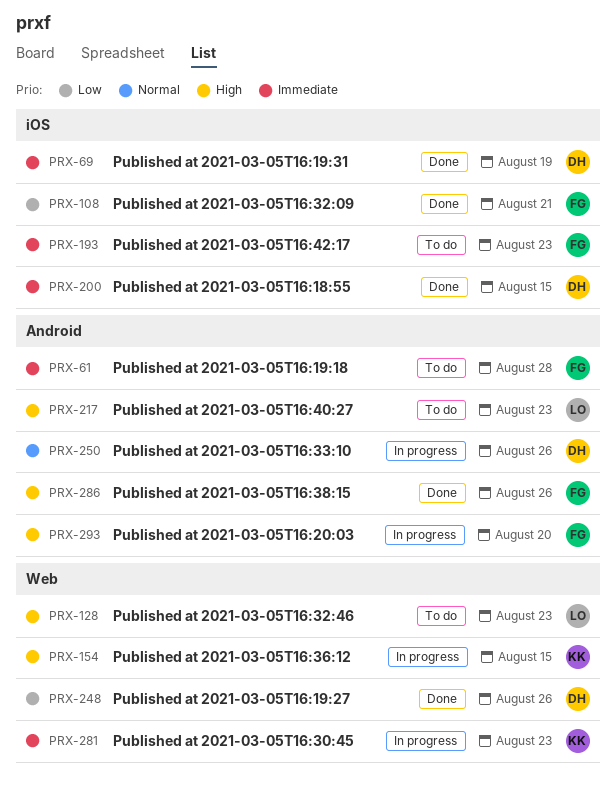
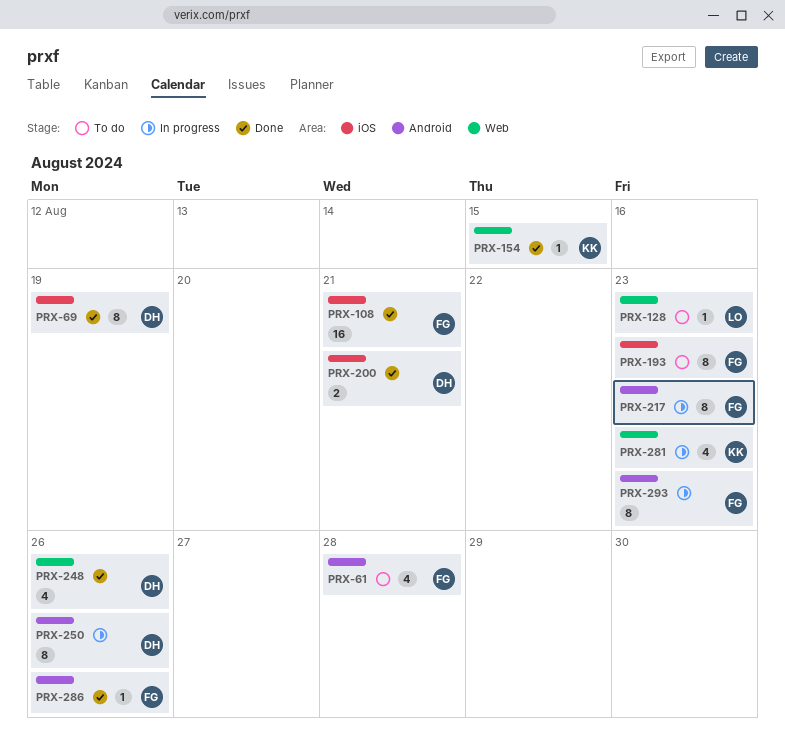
PRX-154, status: In progress -> Done
PRX-200, due: Aug 15 -> Aug 21
PRX-217, status: To do -> In progress
PRX-217, owner: LO -> FG
PRX-293, due: Aug 20 -> Aug 23

